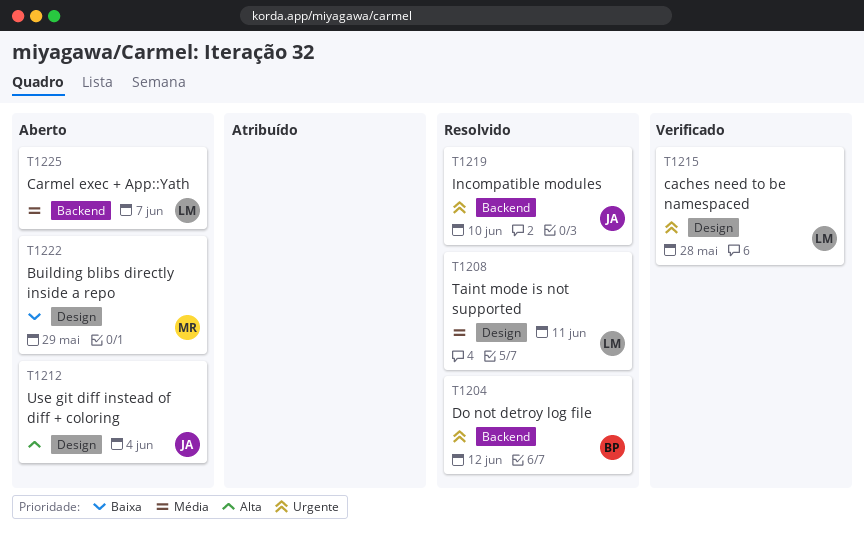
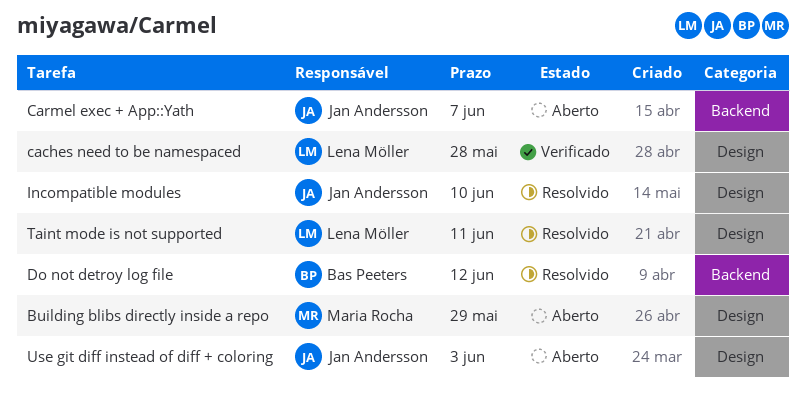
Carmel exec + App::Yath, owner: Lena Möller -> Jan Andersson
Incompatible modules, label: Backend -> Design
Use git diff instead of diff + coloring, due: Jun 4 -> Jun 3

